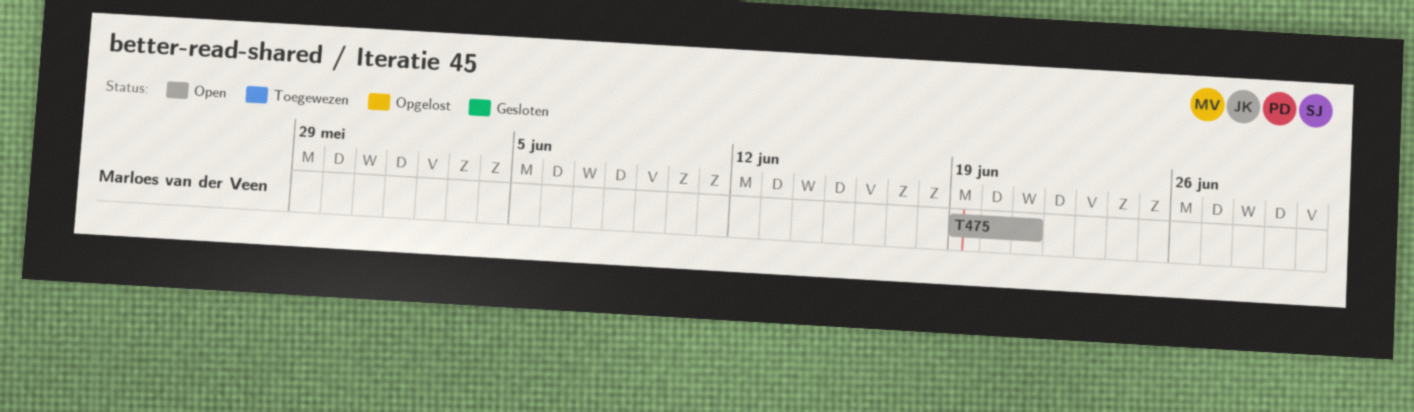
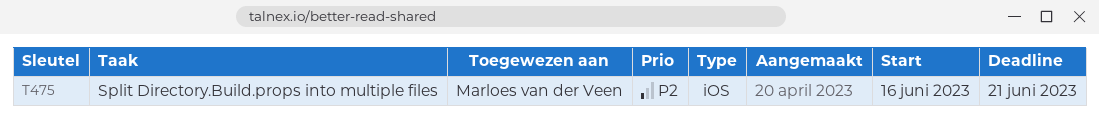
T475, start: Jun 19 -> Jun 16

